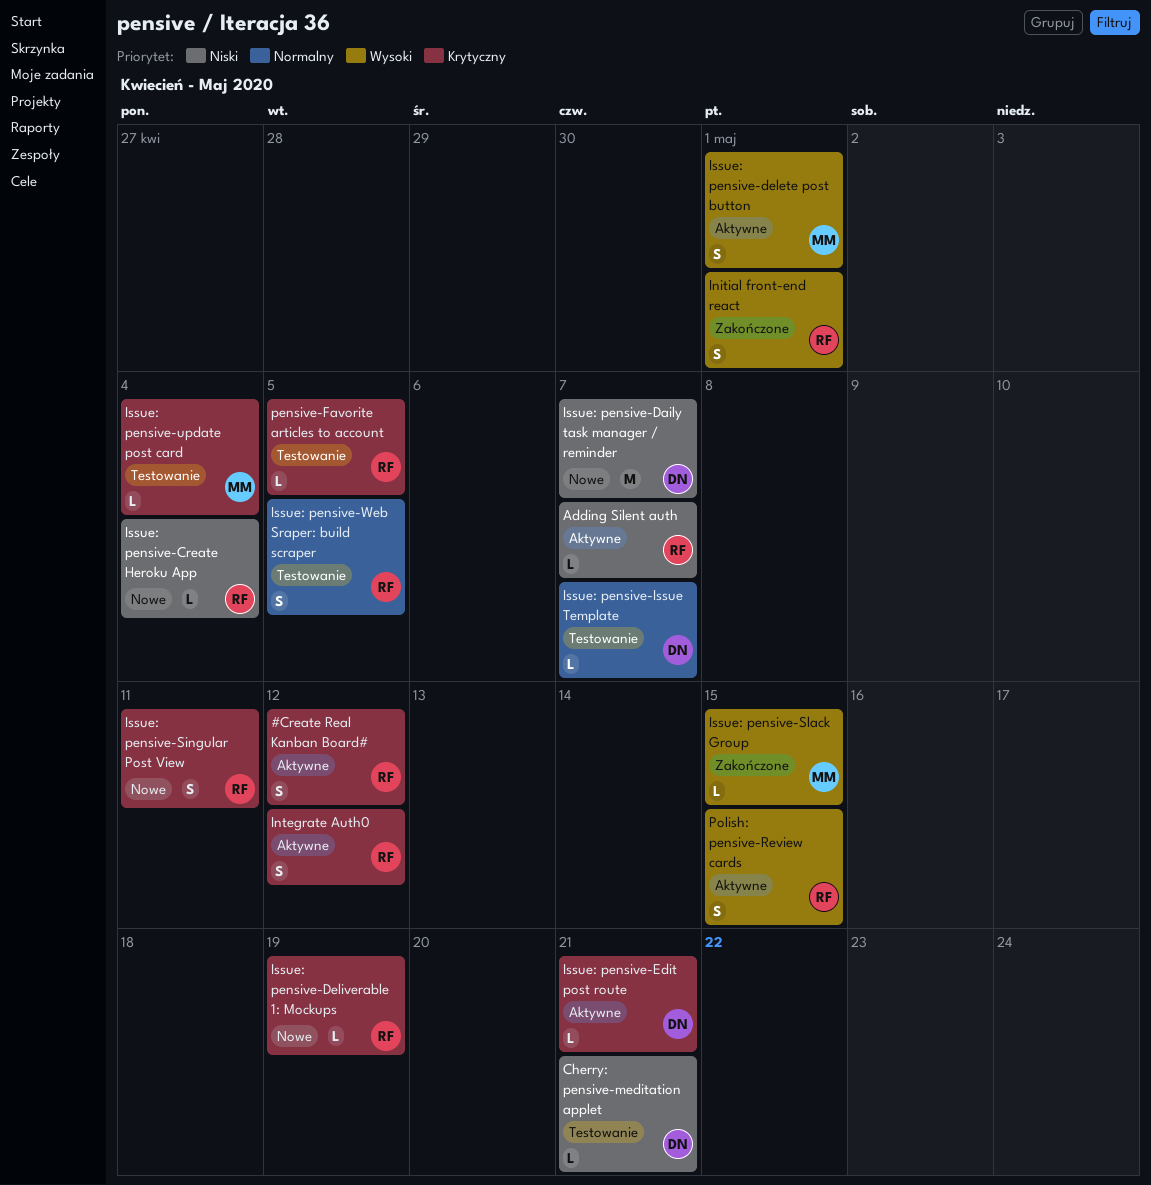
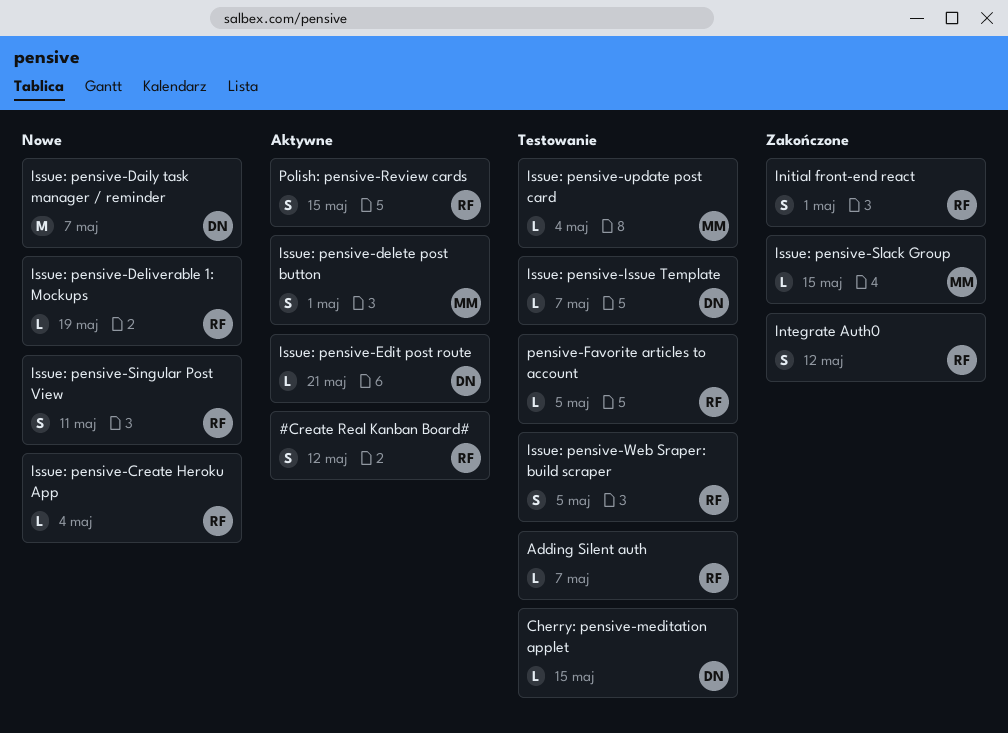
Adding Silent auth, status: Aktywne -> Testowanie
Cherry: pensive-meditation applet, due: May 21 -> May 15
Integrate Auth0, status: Aktywne -> Zakończone

